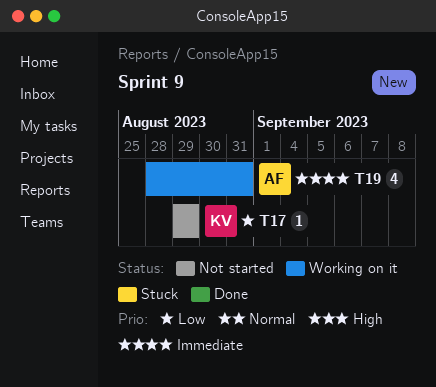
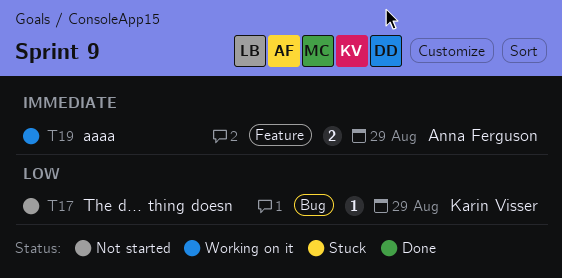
T19, estimate: 4 -> 2
T19, due: Aug 31 -> Aug 29

